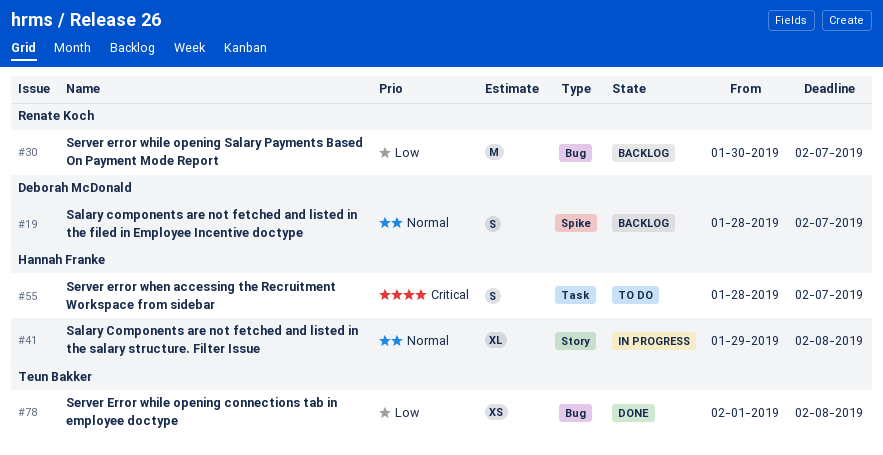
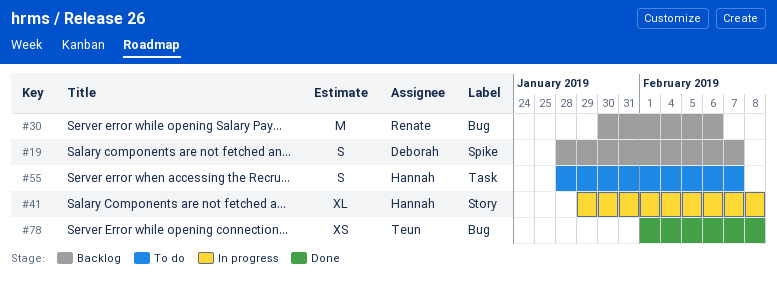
#30, due: Feb 7 -> Feb 6

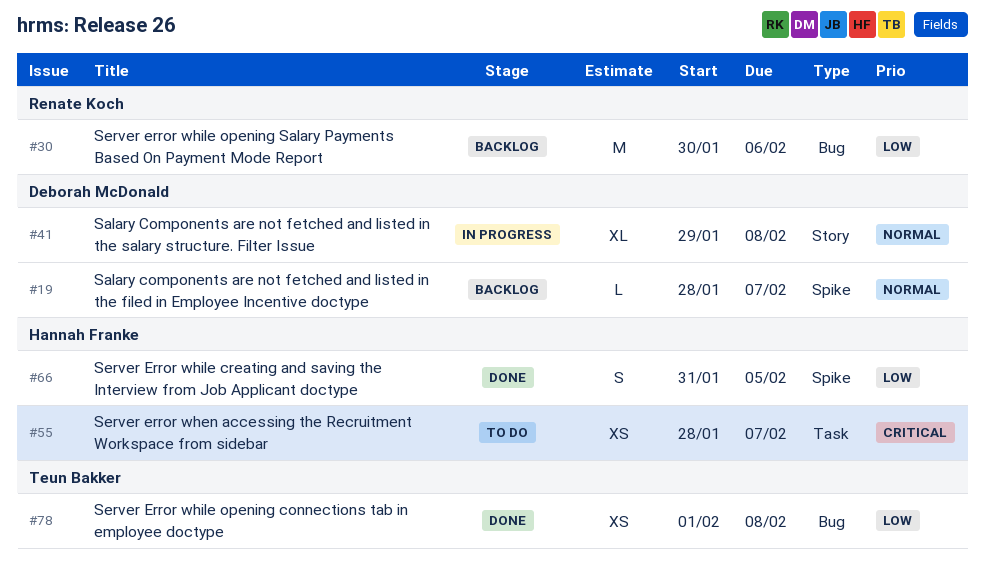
#19, estimate: S -> L
#41, owner: Hannah Franke -> Deborah McDonald
#55, estimate: S -> XS
#66: none -> present

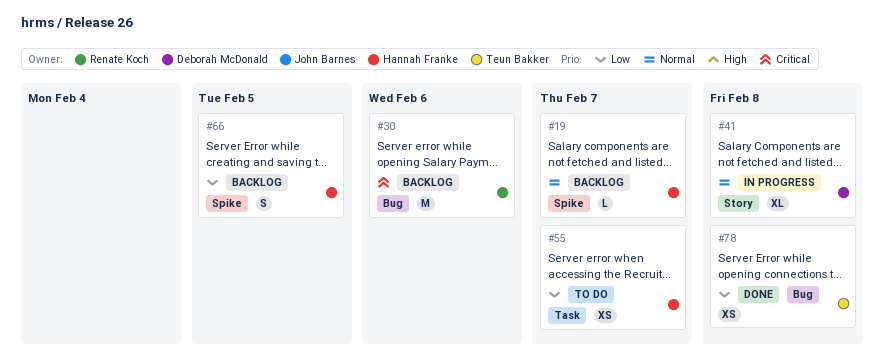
#19, owner: Deborah McDonald -> Hannah Franke
#30, priority: Low -> Critical
#55, priority: Critical -> Low
#66, status: Done -> Backlog

